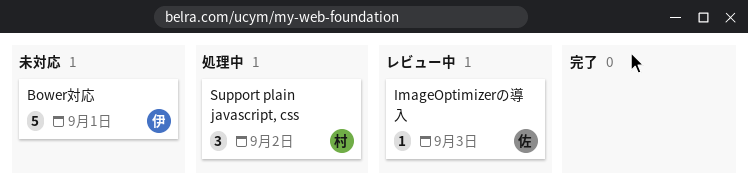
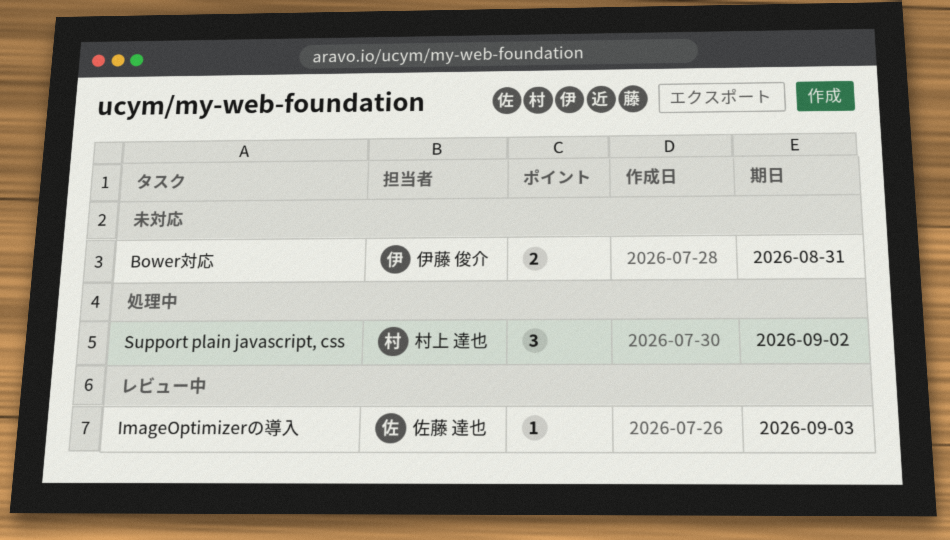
Bower対応, estimate: 5 -> 2
Bower対応, due: Sep 1 -> Aug 31

